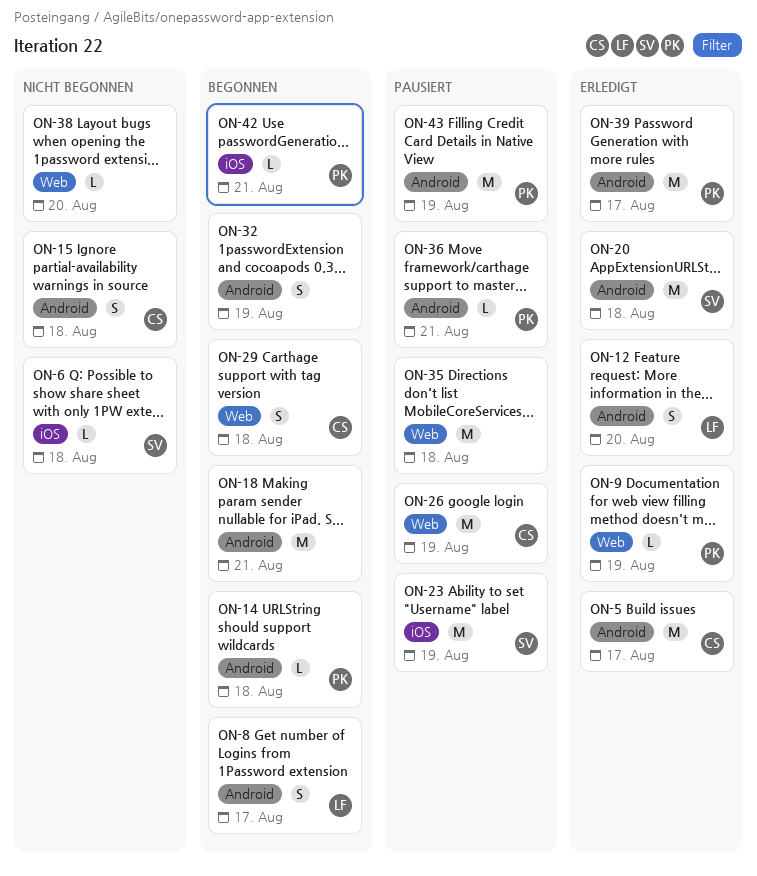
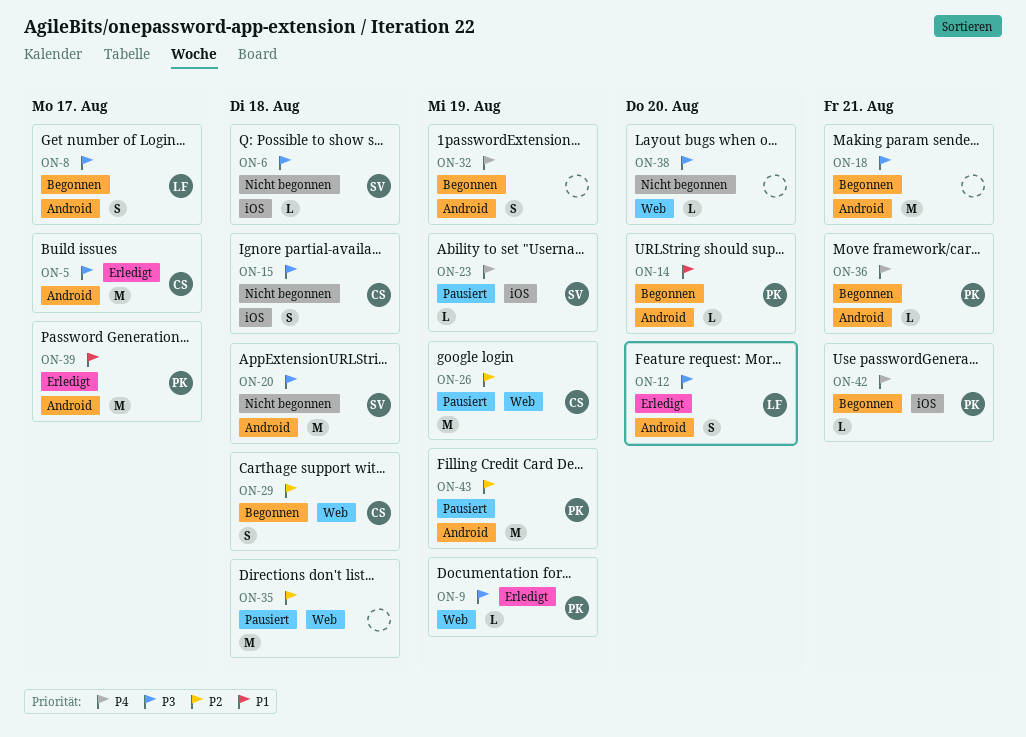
ON-14, due: Aug 18 -> Aug 20
ON-15, label: Android -> iOS
ON-20, status: Erledigt -> Nicht begonnen
ON-23, estimate: M -> L
ON-36, status: Pausiert -> Begonnen

